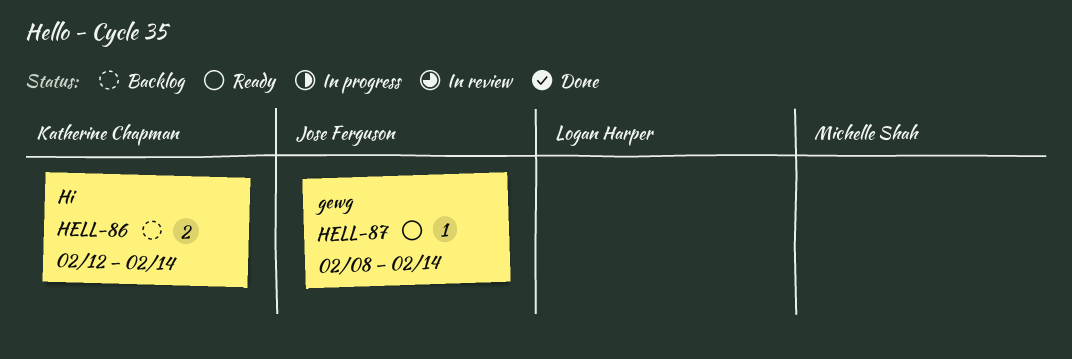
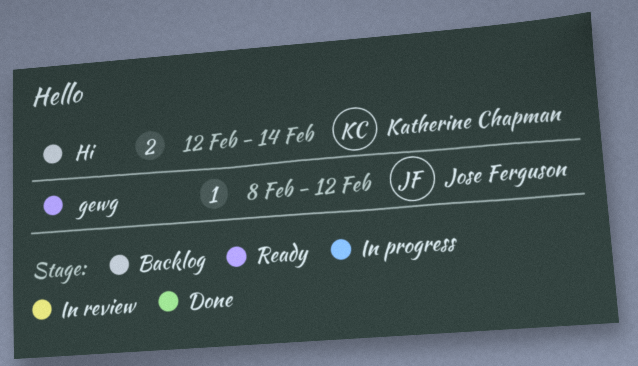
gewg, due: Feb 14 -> Feb 12

